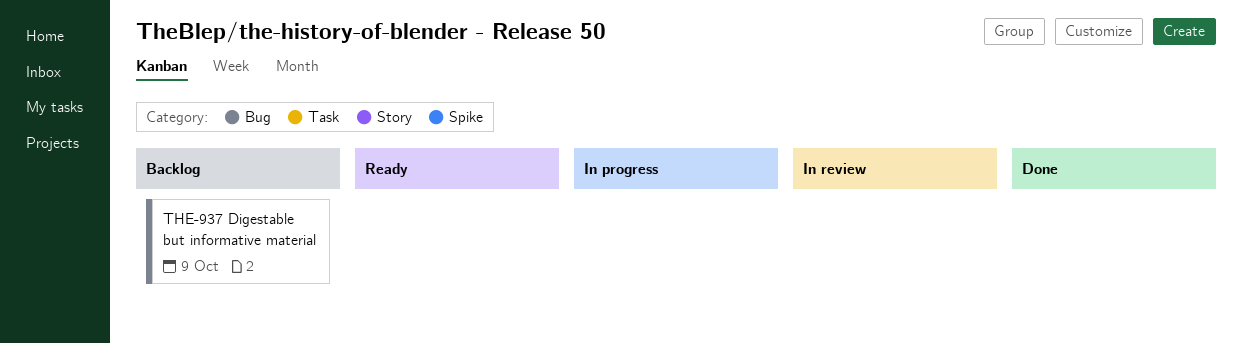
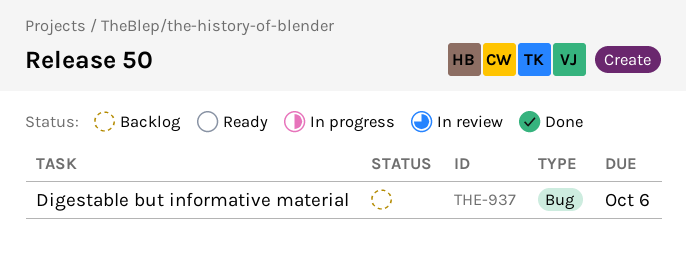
THE-937, due: Oct 9 -> Oct 6

